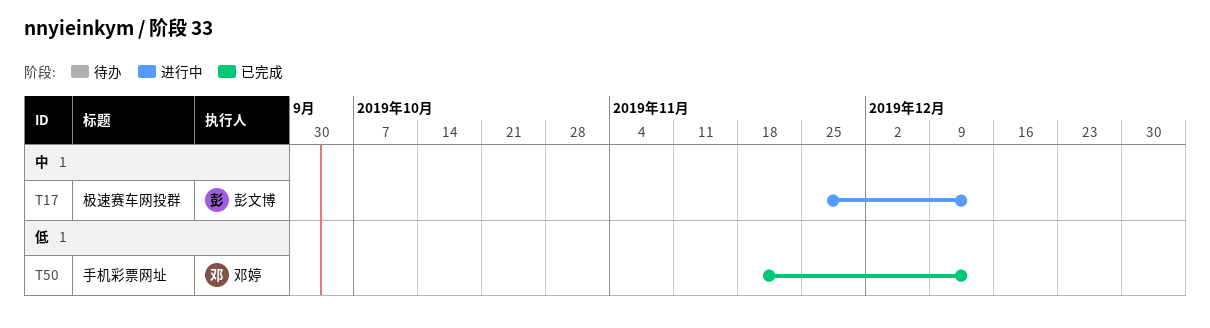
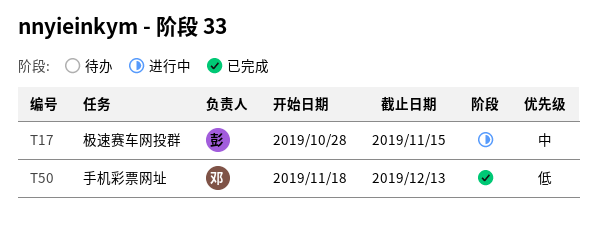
T17, start: Nov 25 -> Oct 28
T17, due: Dec 13 -> Nov 15

